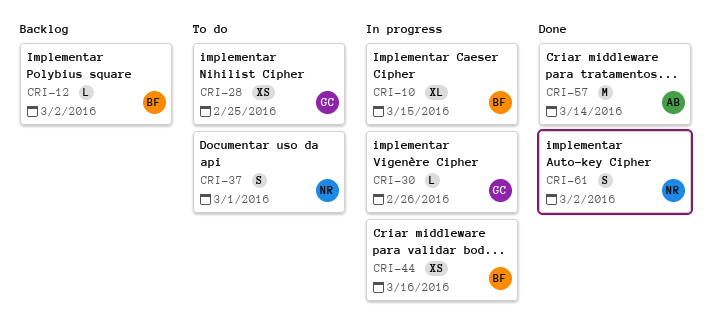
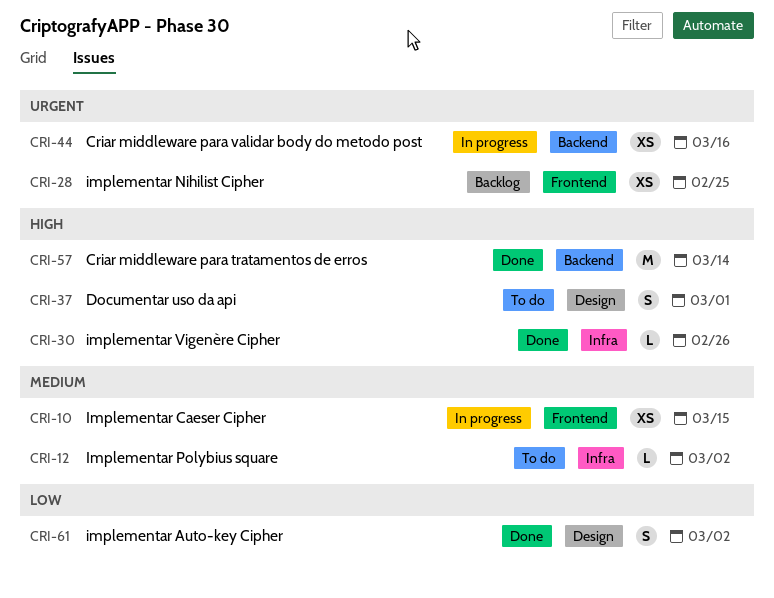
CRI-10, estimate: XL -> XS
CRI-12, status: Backlog -> To do
CRI-28, status: To do -> Backlog
CRI-30, status: In progress -> Done

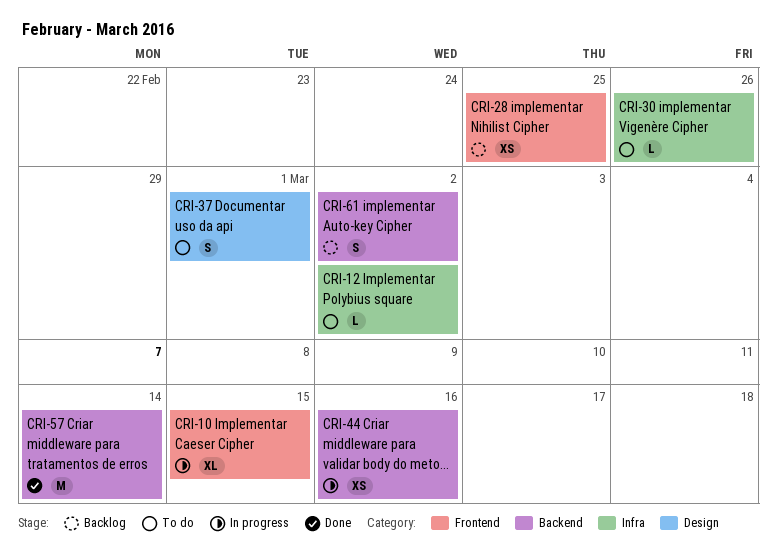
CRI-10, estimate: XS -> XL
CRI-30, status: Done -> To do
CRI-61, status: Done -> Backlog
CRI-61, label: Design -> Backend

